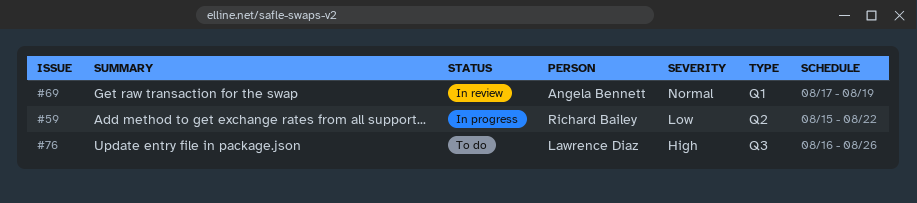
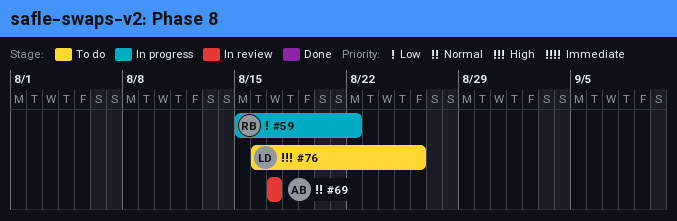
#69, due: Aug 19 -> Aug 17

